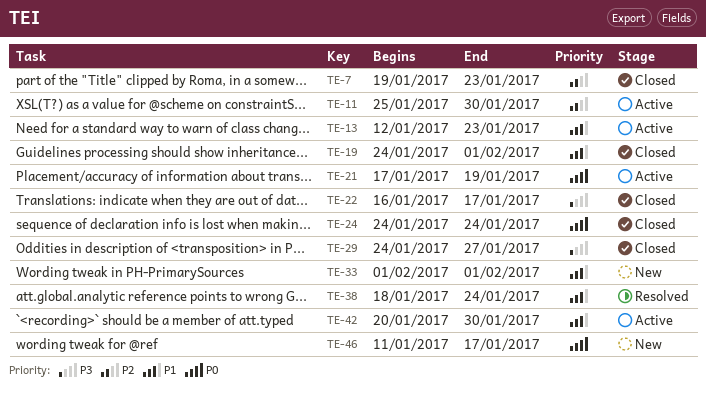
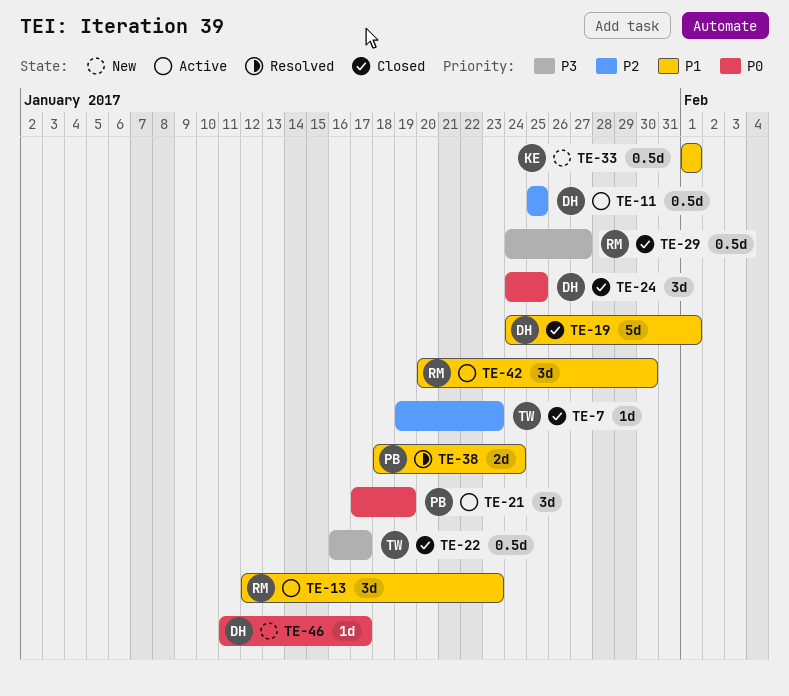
TE-11, due: Jan 30 -> Jan 25
TE-24, due: Jan 24 -> Jan 25

